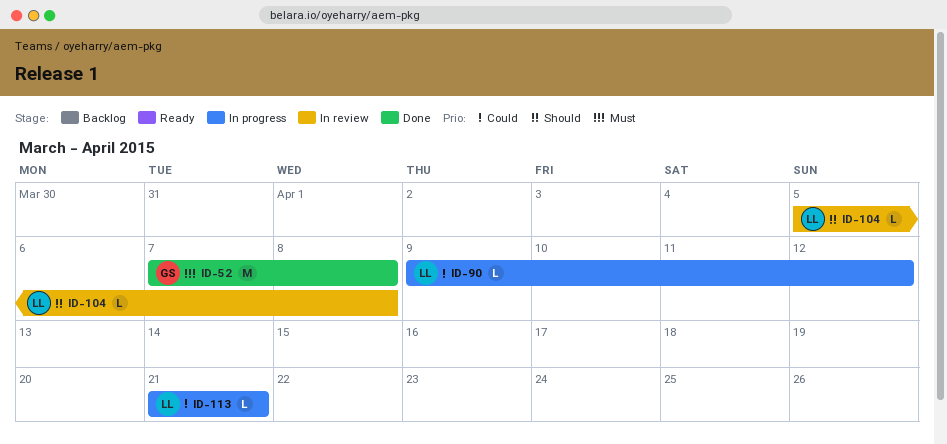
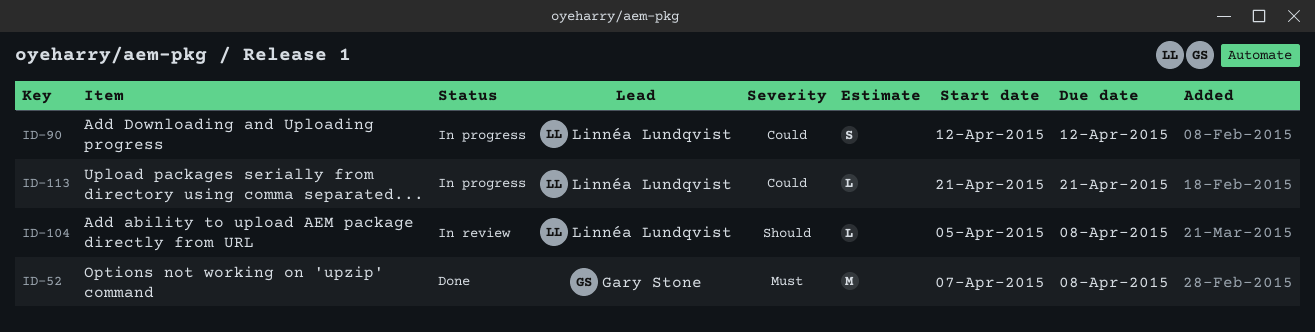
ID-90, estimate: L -> S
ID-90, start: Apr 9 -> Apr 12

